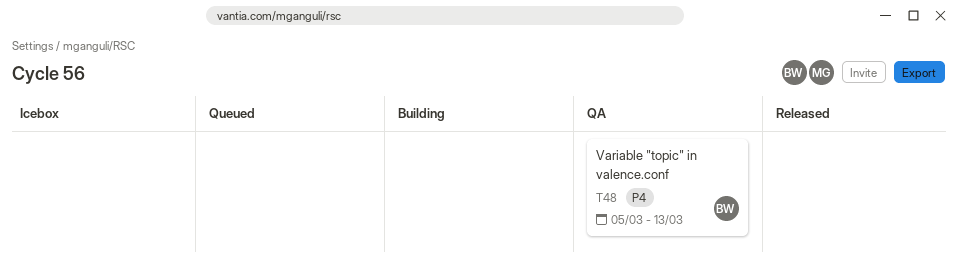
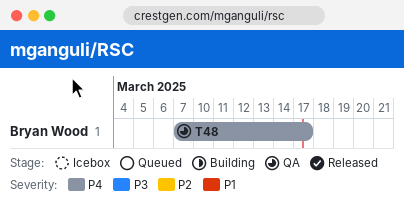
T48, start: Mar 5 -> Mar 7
T48, due: Mar 13 -> Mar 17

